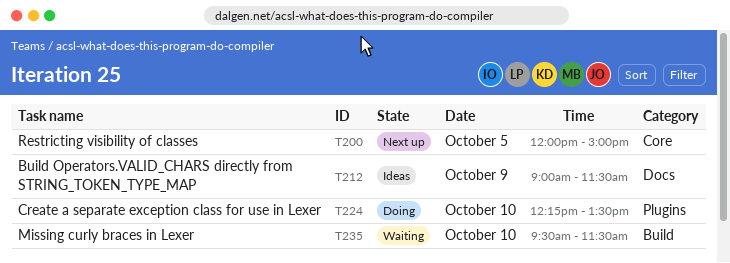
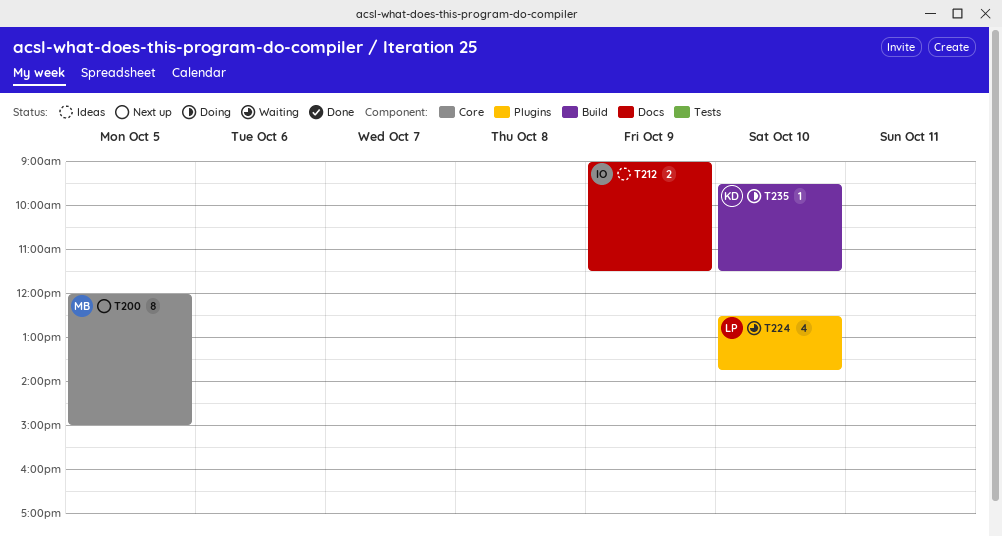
T224, status: Doing -> Waiting
T224, begins: 12:15 -> 12:30
T224, ends: 13:30 -> 13:45
T235, status: Waiting -> Doing

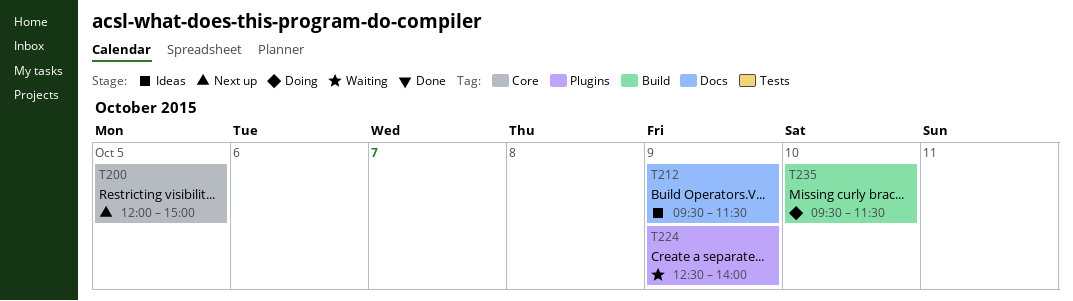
T212, begins: 09:00 -> 09:30
T224, day: Oct 10 -> Oct 9
T224, ends: 13:45 -> 14:00

